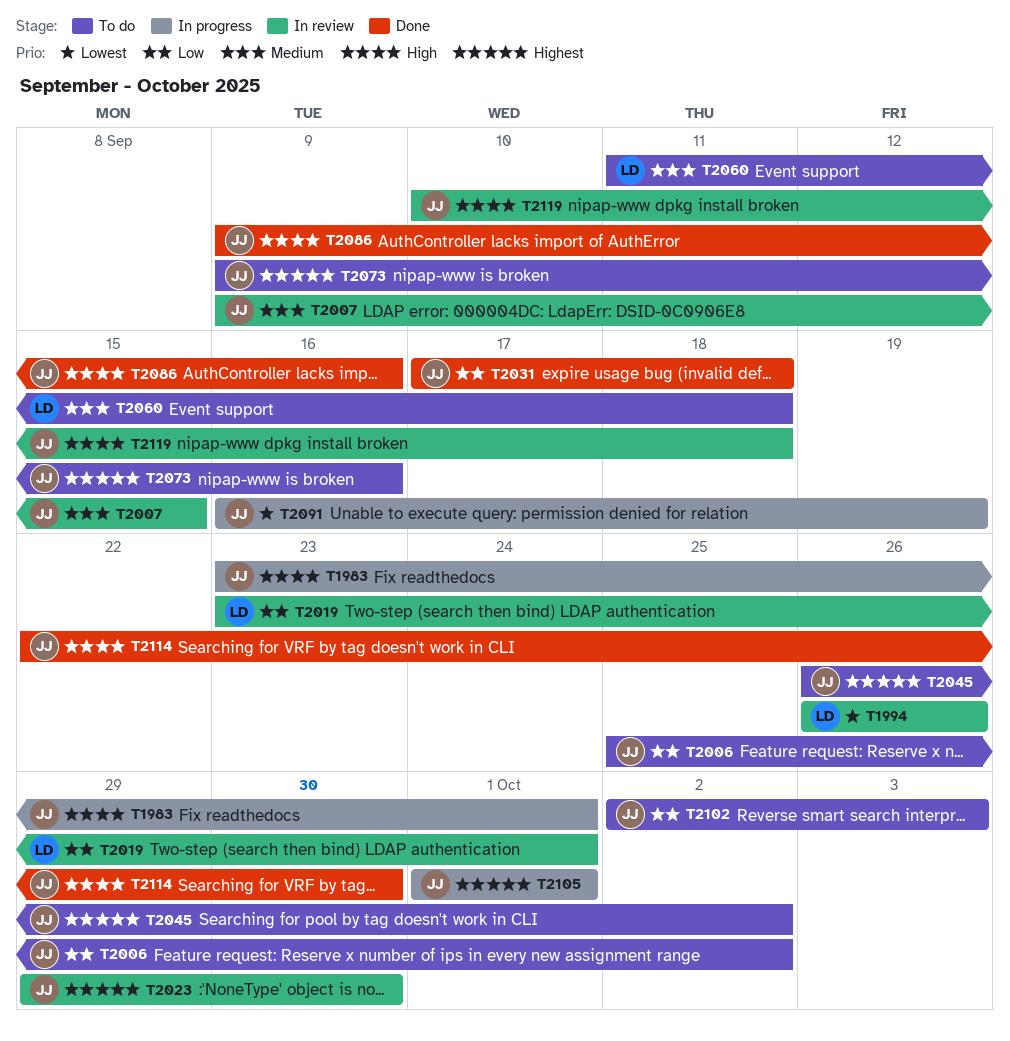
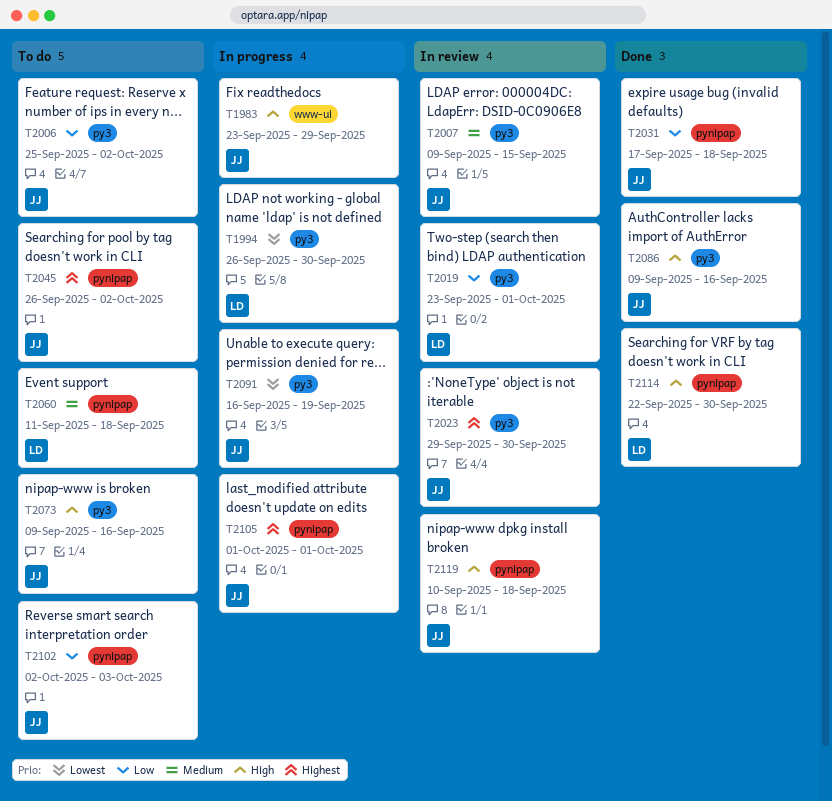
T1983, due: Oct 1 -> Sep 29
T1994, status: In review -> In progress
T1994, due: Sep 26 -> Sep 30
T2073, priority: Highest -> High
T2114, owner: JJ -> LD

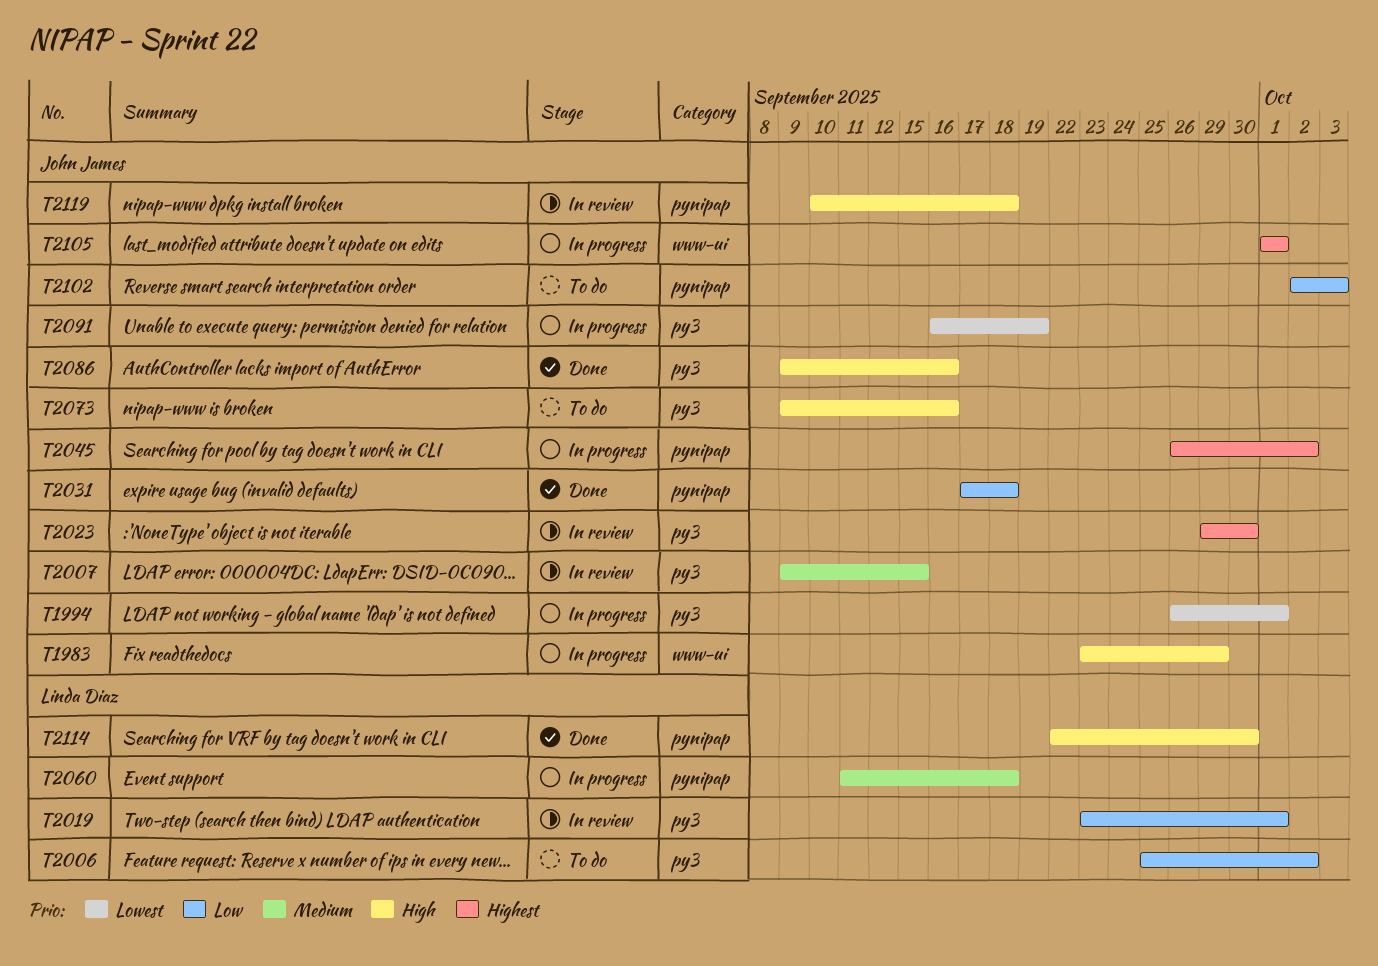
T1994, owner: Linda Diaz -> John James
T1994, due: Sep 30 -> Oct 1
T2006, owner: John James -> Linda Diaz
T2045, status: To do -> In progress
T2060, status: To do -> In progress
T2105, label: pynipap -> www-ui

